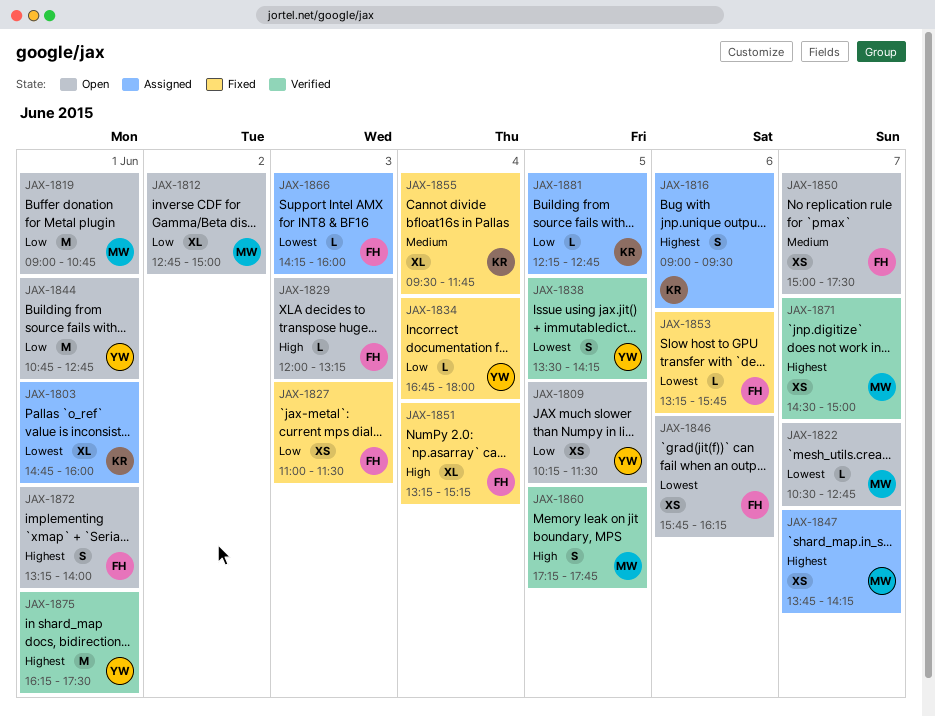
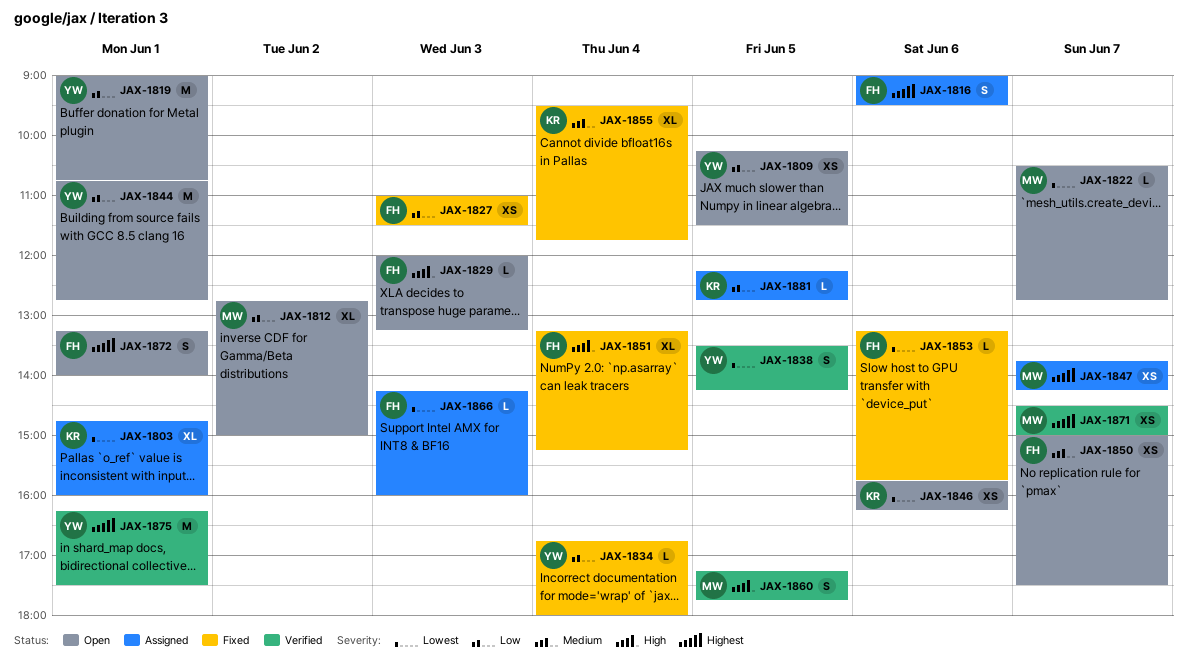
JAX-1816, owner: KR -> FH
JAX-1819, owner: MW -> YW
JAX-1846, owner: FH -> KR

